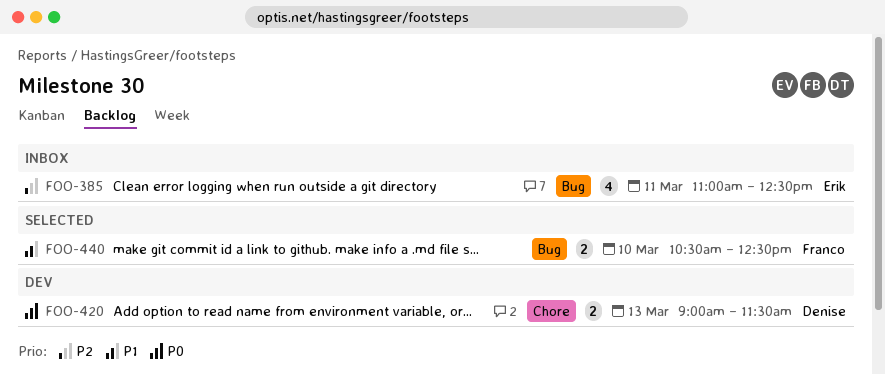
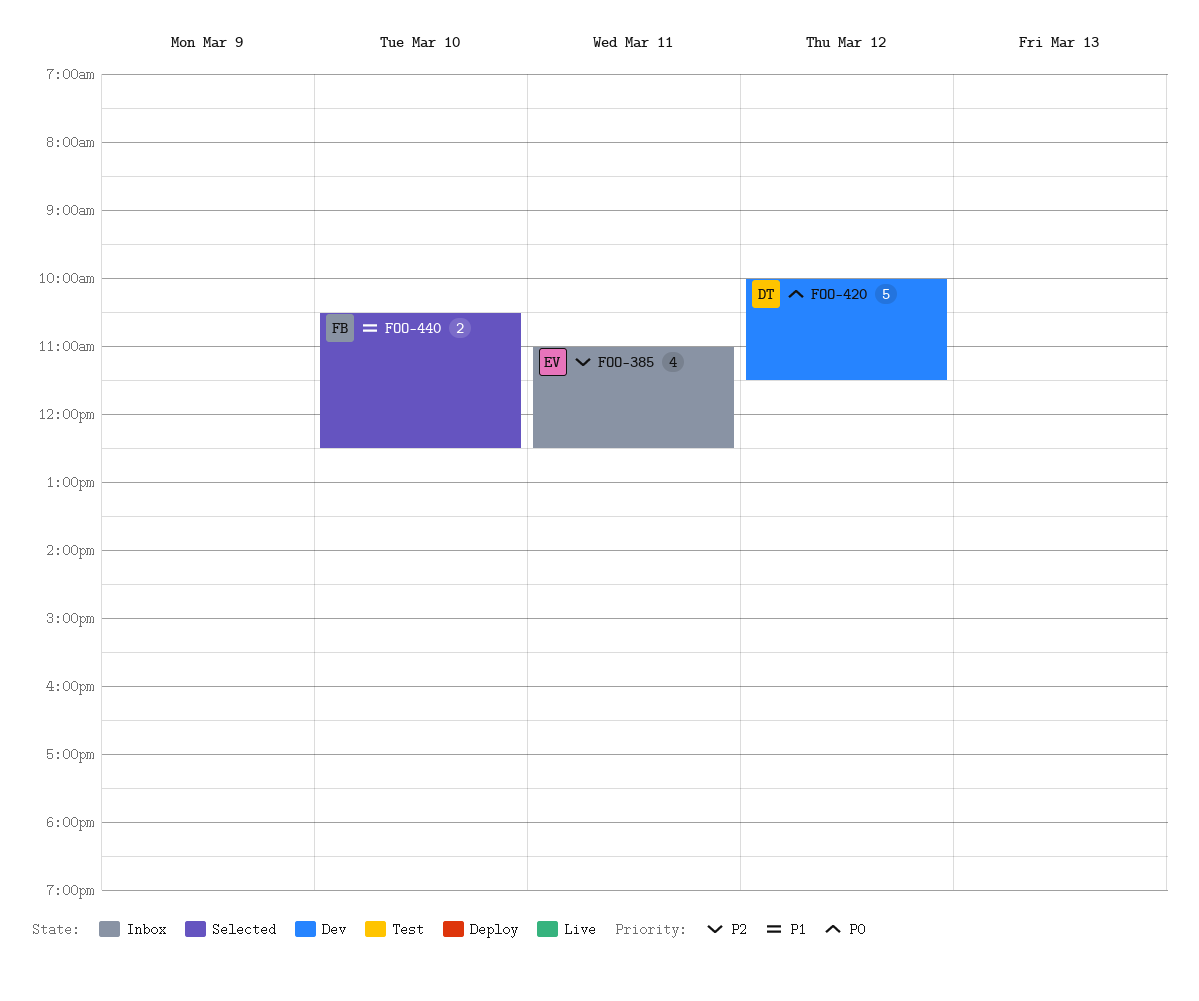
FOO-420, estimate: 2 -> 5
FOO-420, day: Mar 13 -> Mar 12
FOO-420, begins: 09:00 -> 10:00

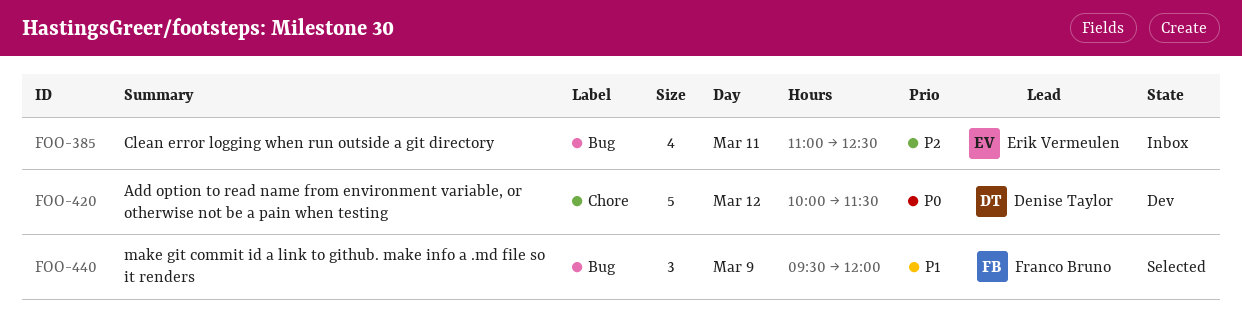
FOO-440, estimate: 2 -> 3
FOO-440, day: Mar 10 -> Mar 9
FOO-440, begins: 10:30 -> 09:30
FOO-440, ends: 12:30 -> 12:00

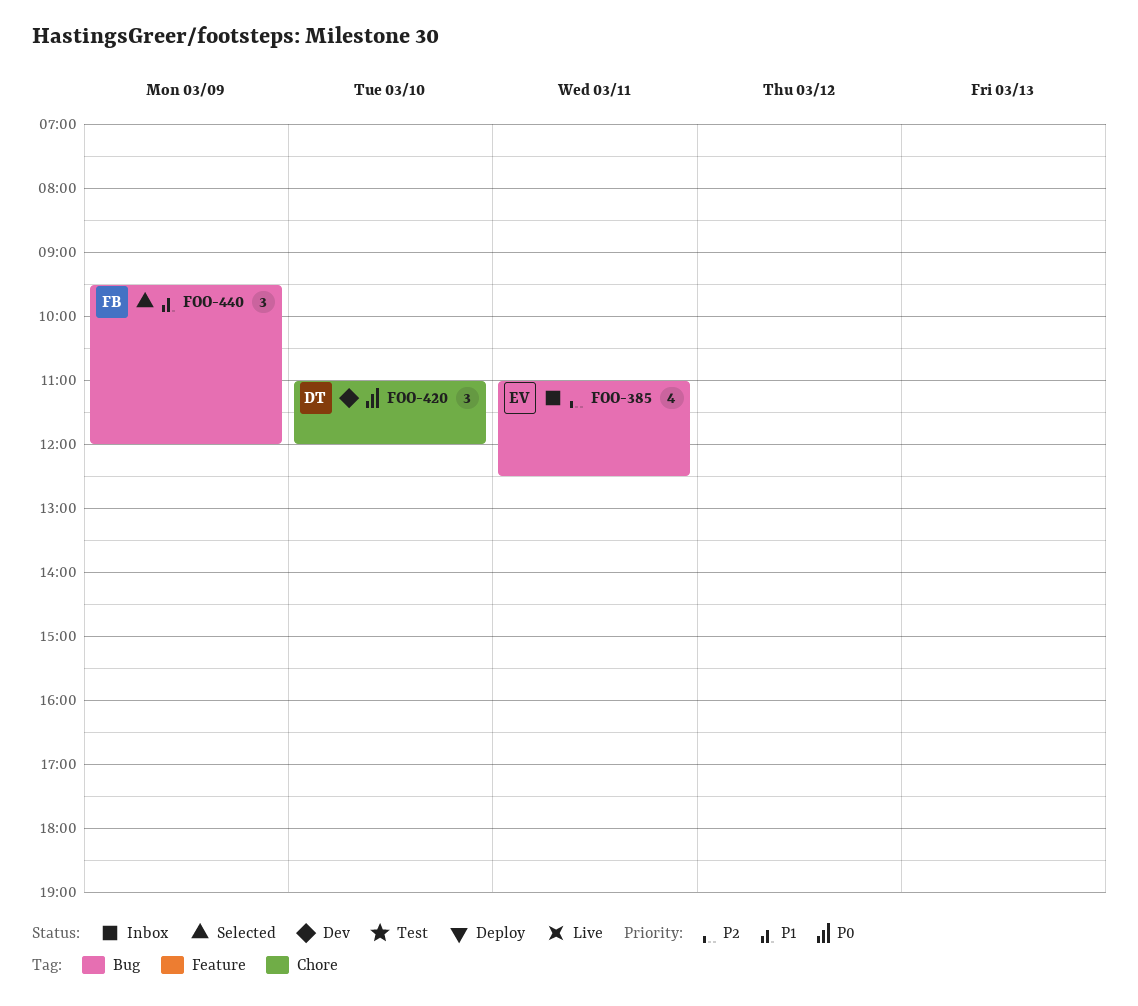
FOO-420, estimate: 5 -> 3
FOO-420, day: Mar 12 -> Mar 10
FOO-420, begins: 10:00 -> 11:00
FOO-420, ends: 11:30 -> 12:00

